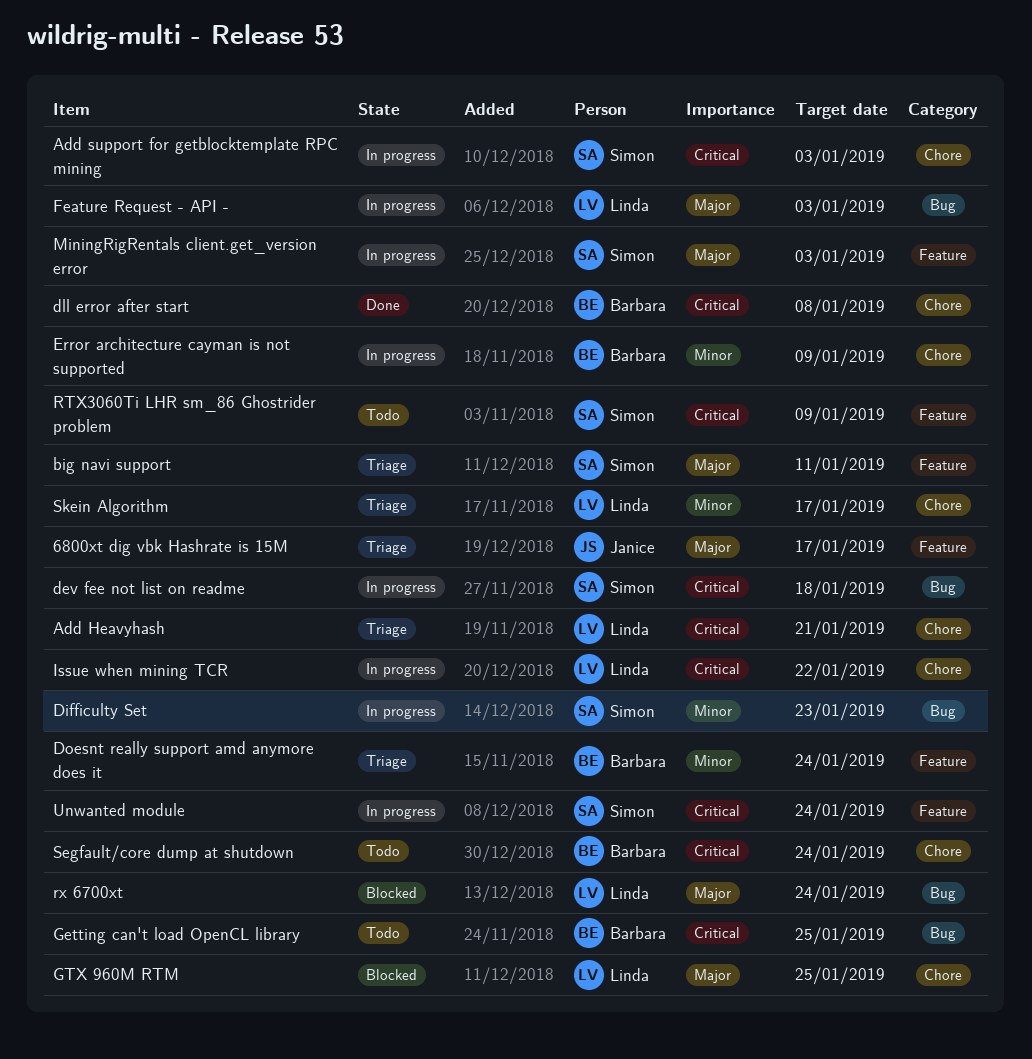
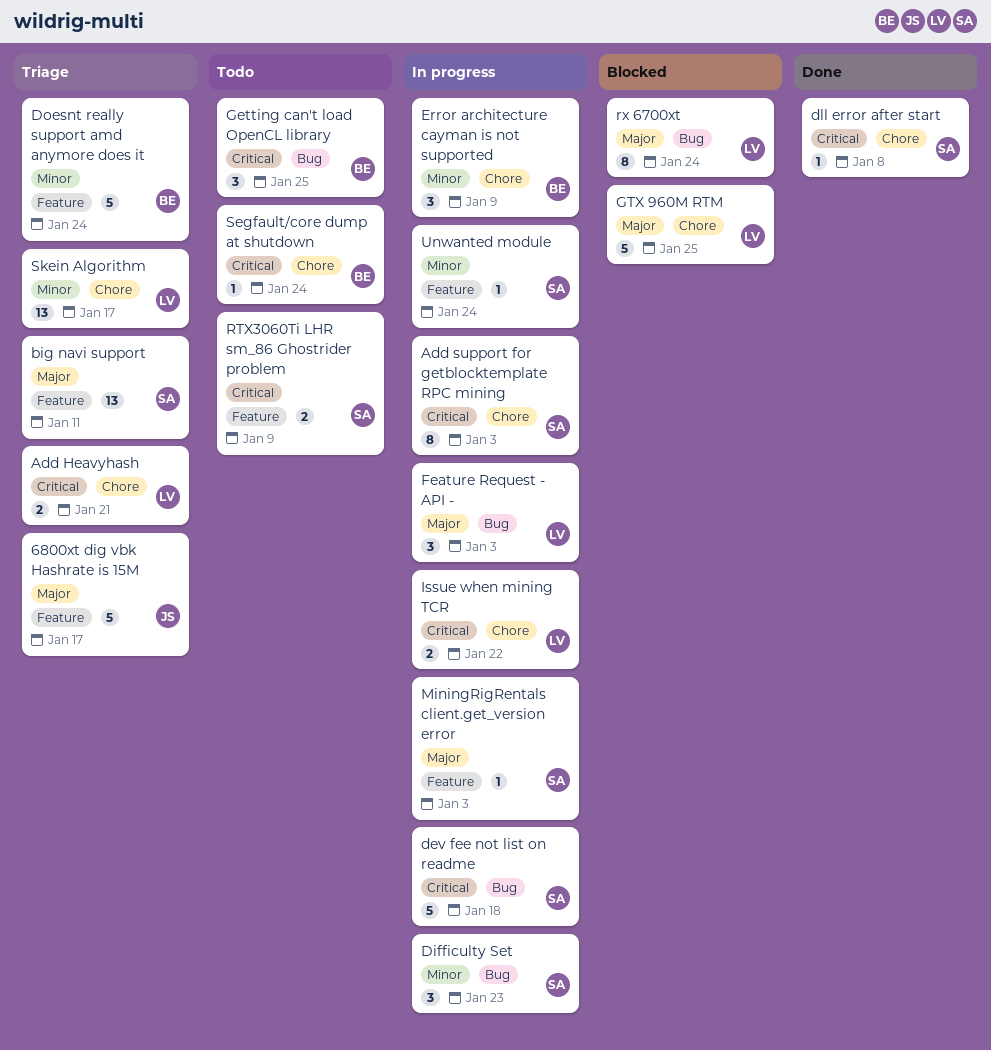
dll error after start, owner: Barbara -> Simon
Unwanted module, priority: Critical -> Minor

